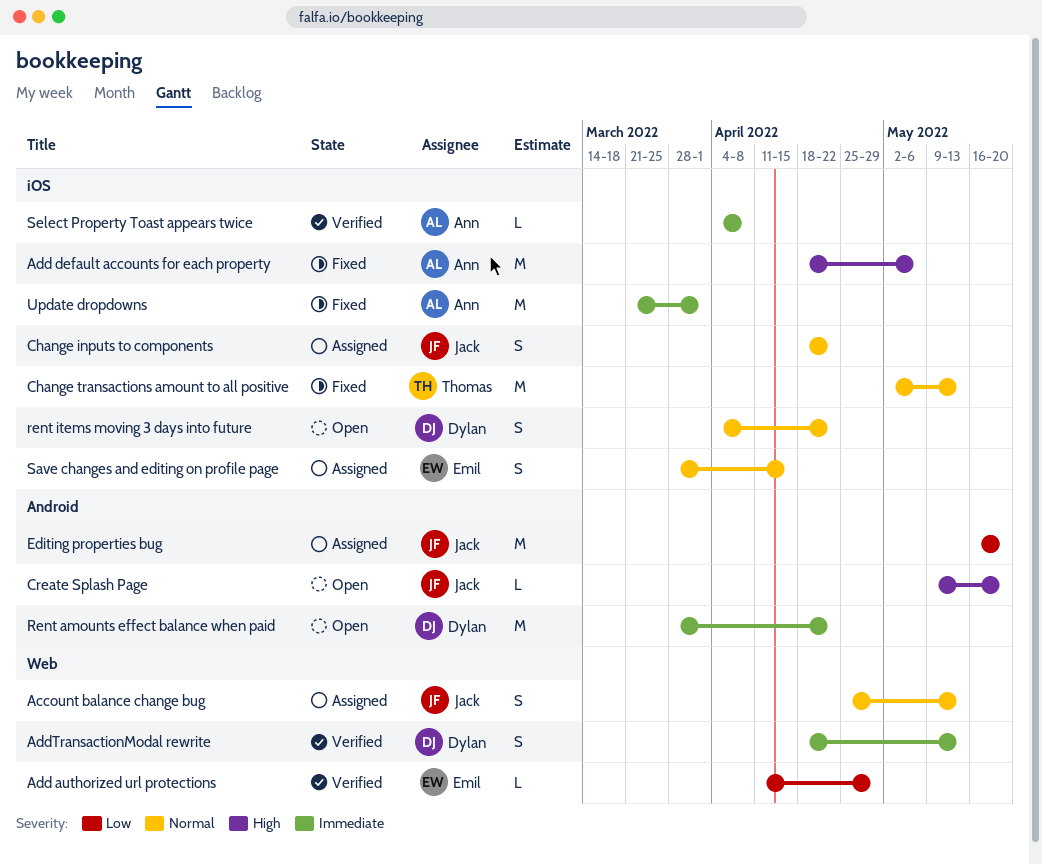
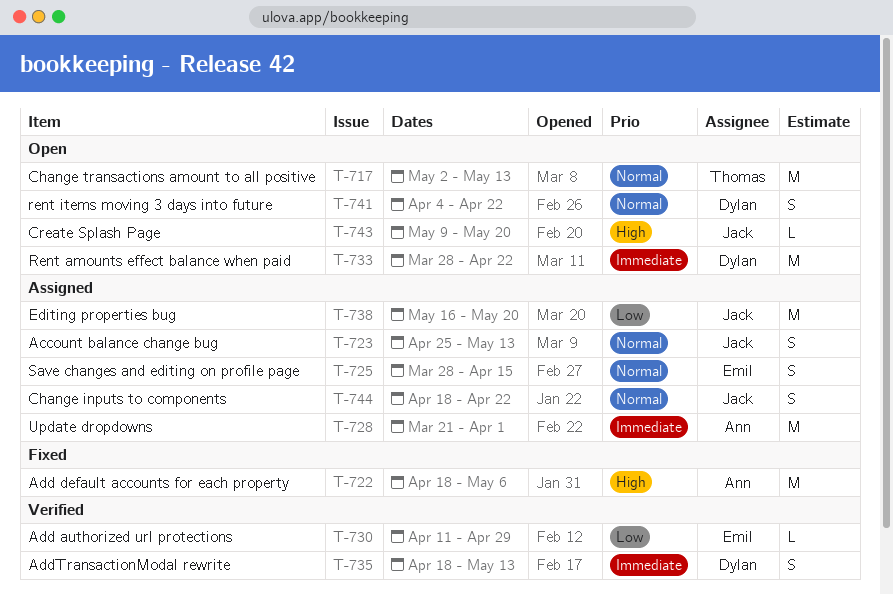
Change transactions amount to all positive, status: Fixed -> Open
Select Property Toast appears twice: present -> none
Update dropdowns, status: Fixed -> Assigned

